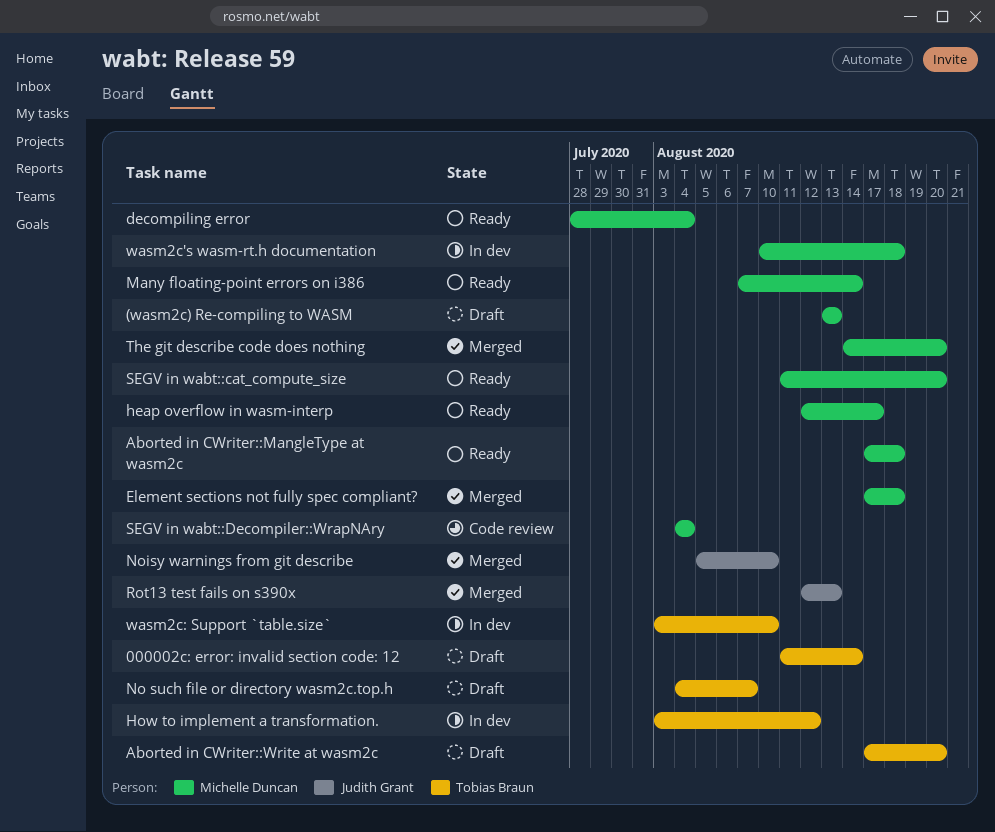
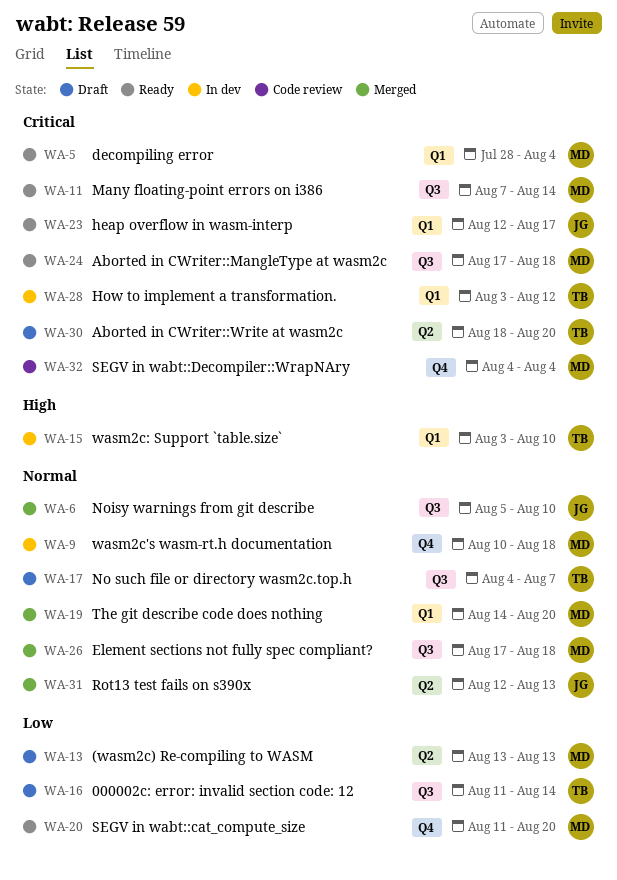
Aborted in CWriter::Write at wasm2c, start: Aug 17 -> Aug 18
heap overflow in wasm-interp, owner: Michelle Duncan -> Judith Grant

